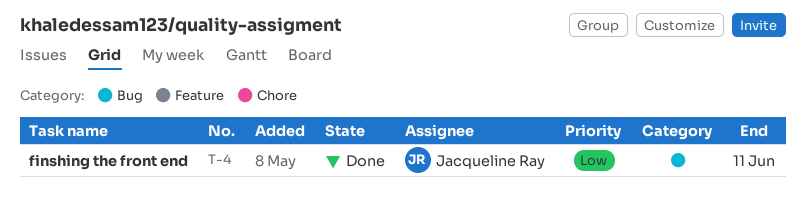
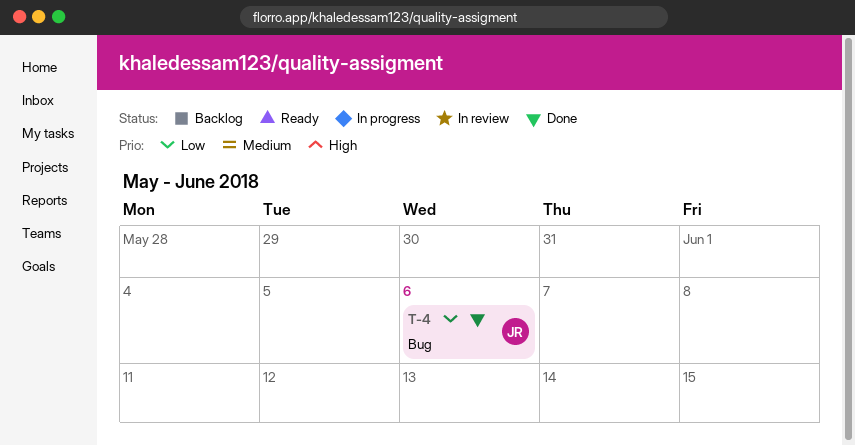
T-4, due: Jun 11 -> Jun 6

